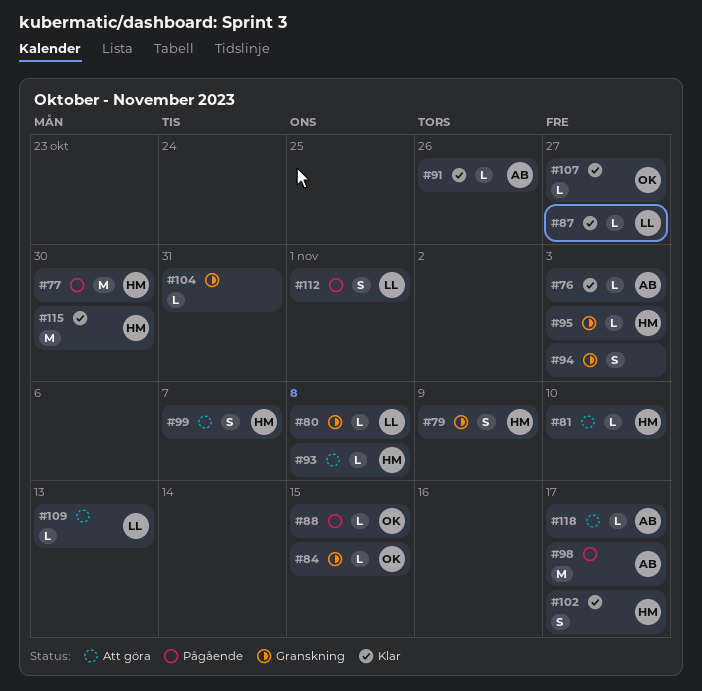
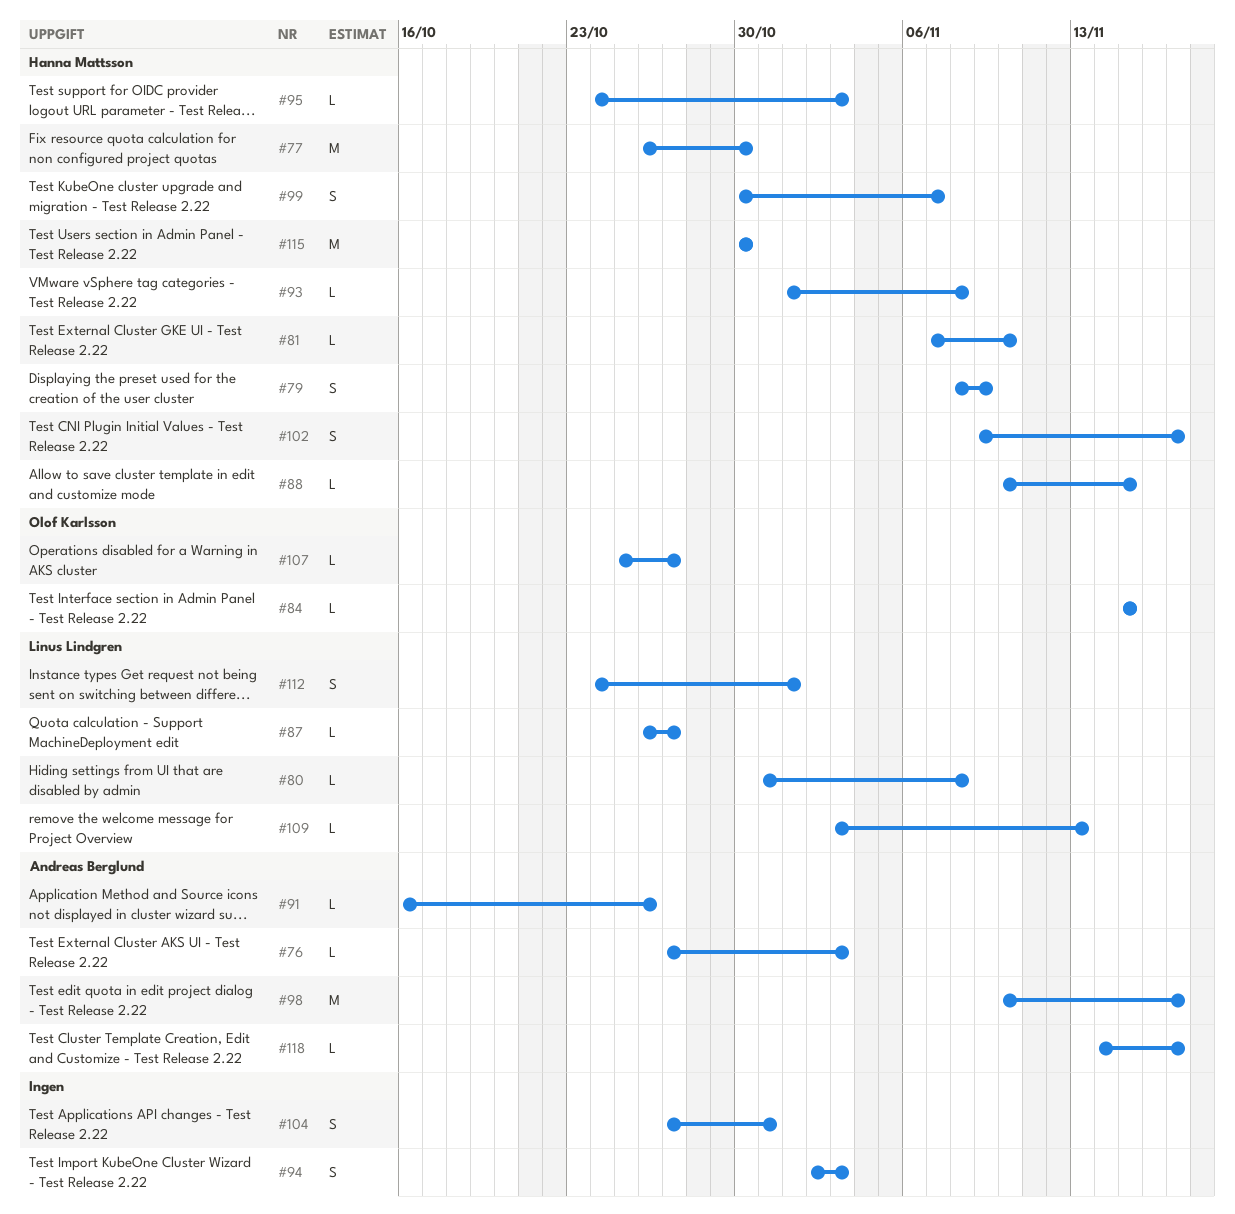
#88, owner: Olof Karlsson -> Hanna Mattsson
#104, estimate: L -> S

